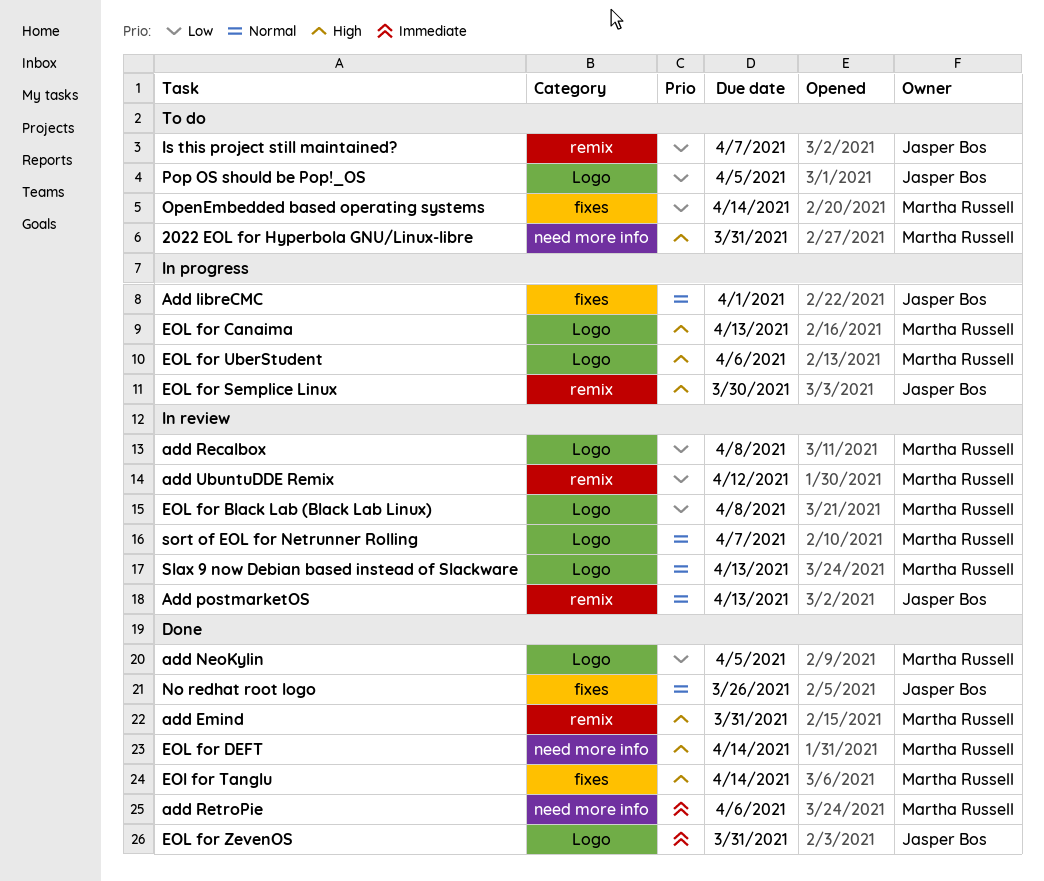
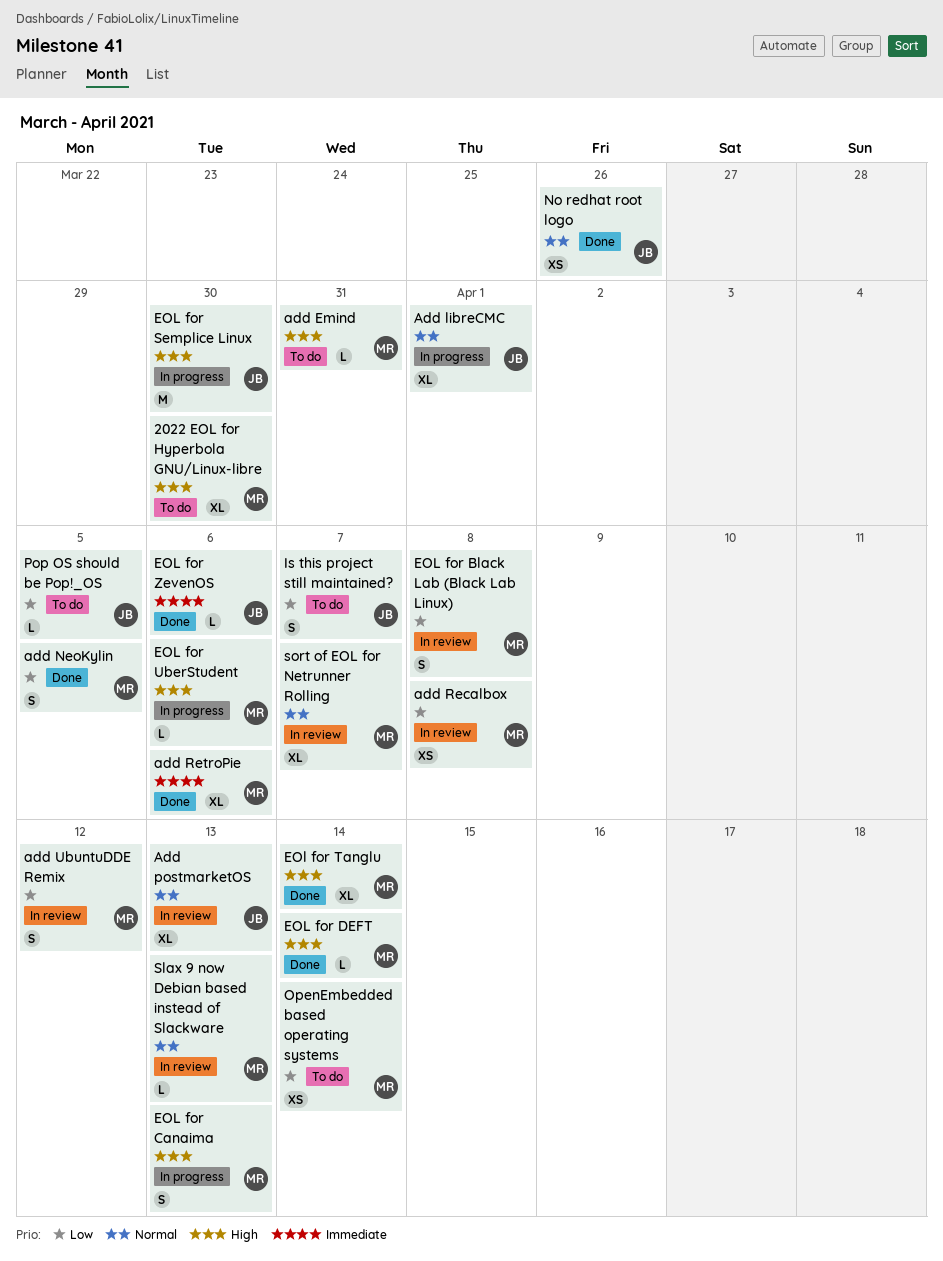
2022 EOL for Hyperbola GNU/Linux-libre, due: Mar 31 -> Mar 30
add Emind, status: Done -> To do
EOL for ZevenOS, due: Mar 31 -> Apr 6

